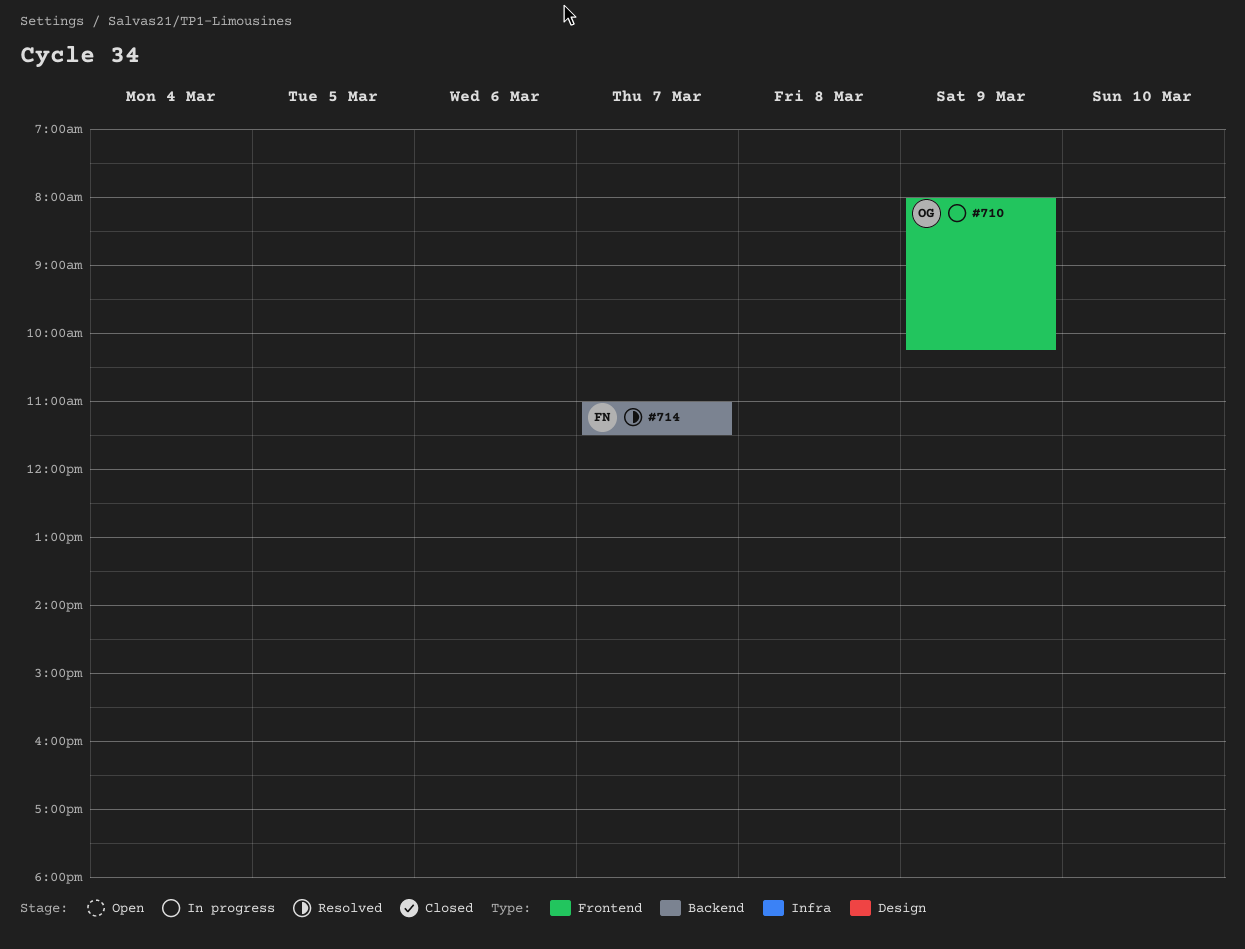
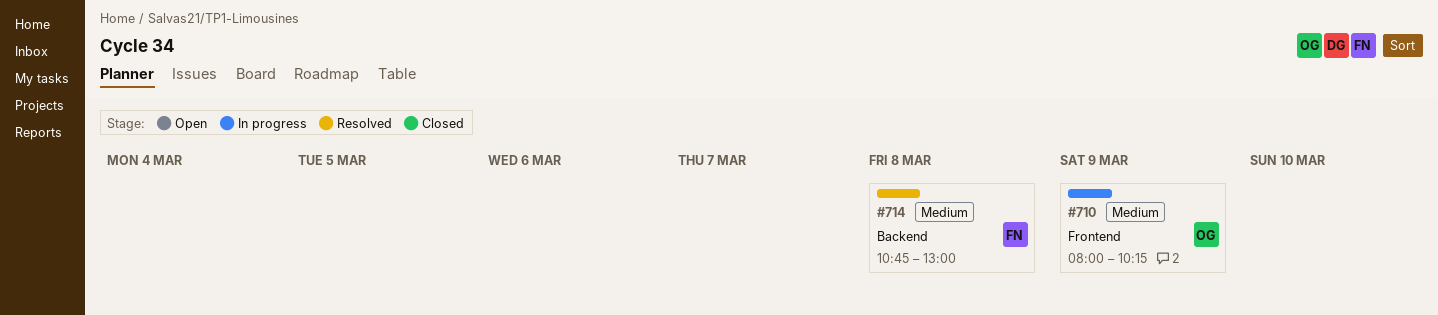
#714, day: Mar 7 -> Mar 8
#714, begins: 11:00 -> 10:45
#714, ends: 11:30 -> 13:00

